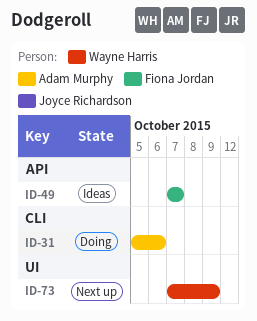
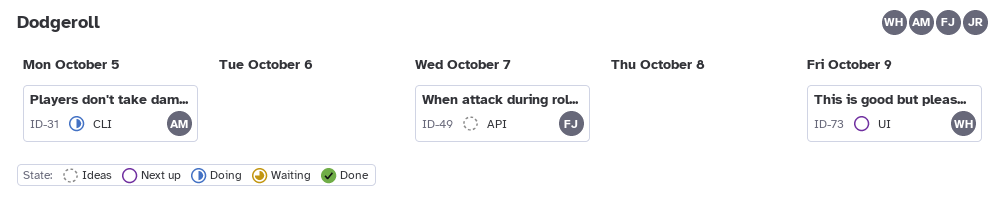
ID-31, due: Oct 6 -> Oct 5

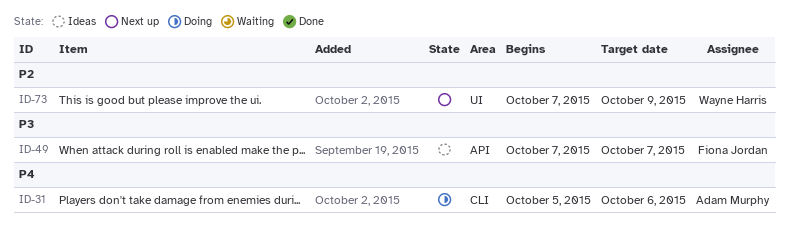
ID-31, due: Oct 5 -> Oct 6

